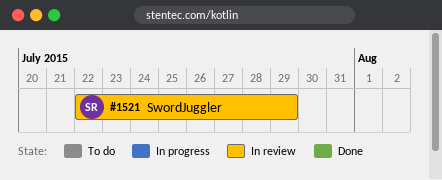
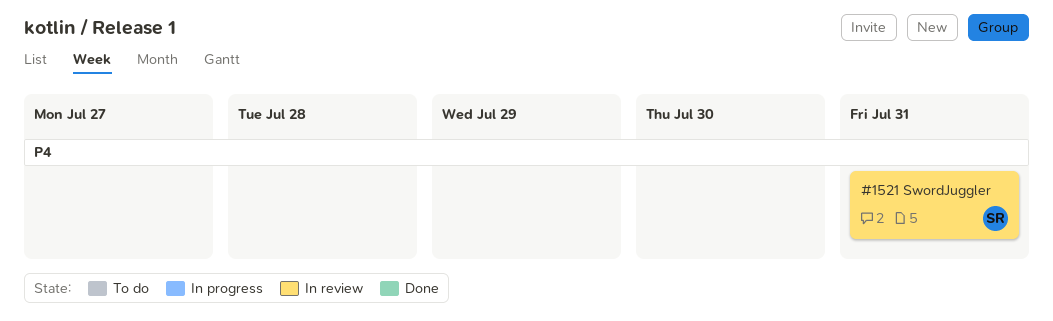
#1521, due: Jul 29 -> Jul 31

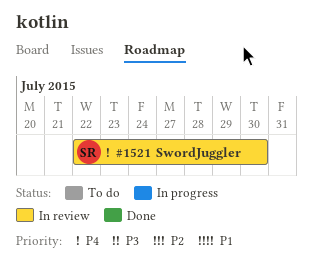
#1521, due: Jul 31 -> Jul 30

